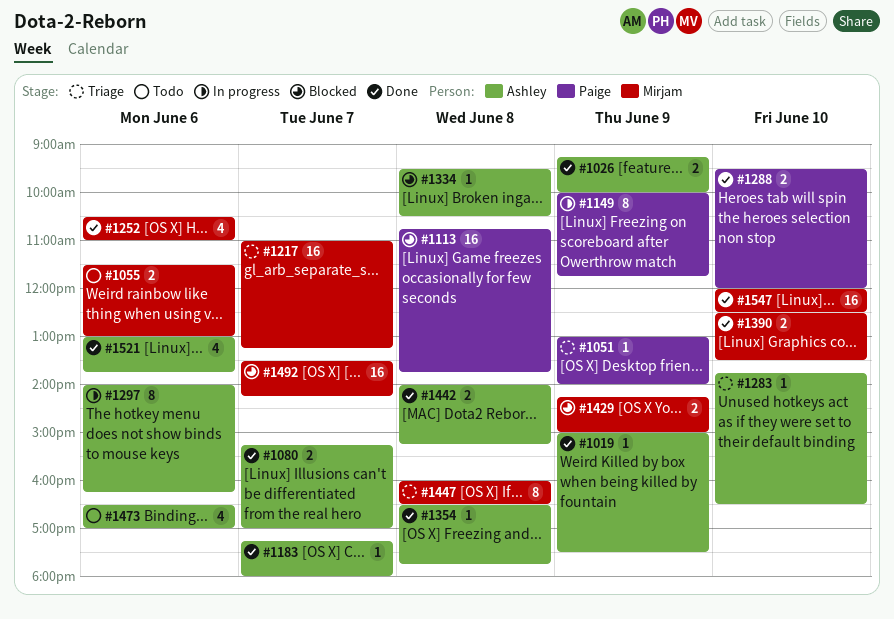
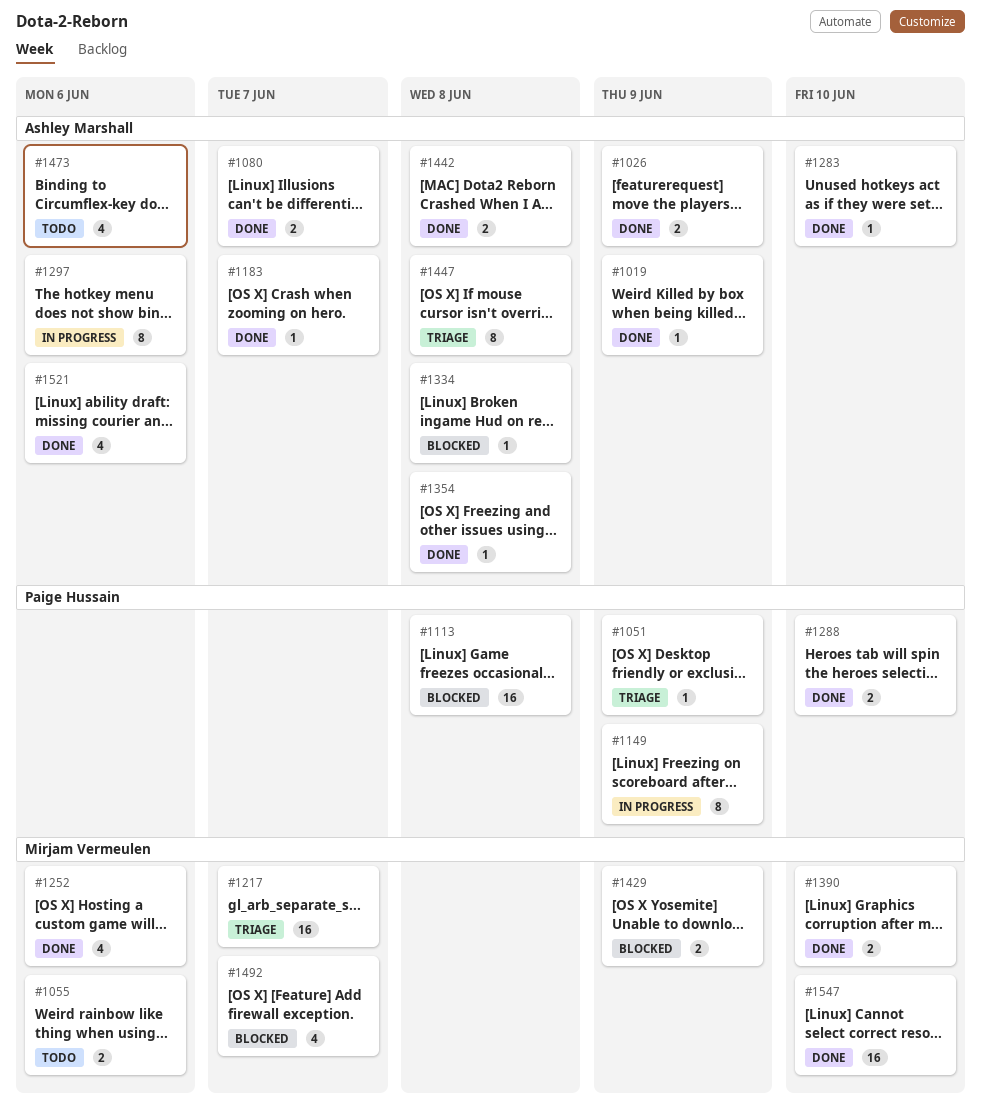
#1283, status: Triage -> Done
#1447, owner: Mirjam Vermeulen -> Ashley Marshall
#1492, estimate: 16 -> 4

